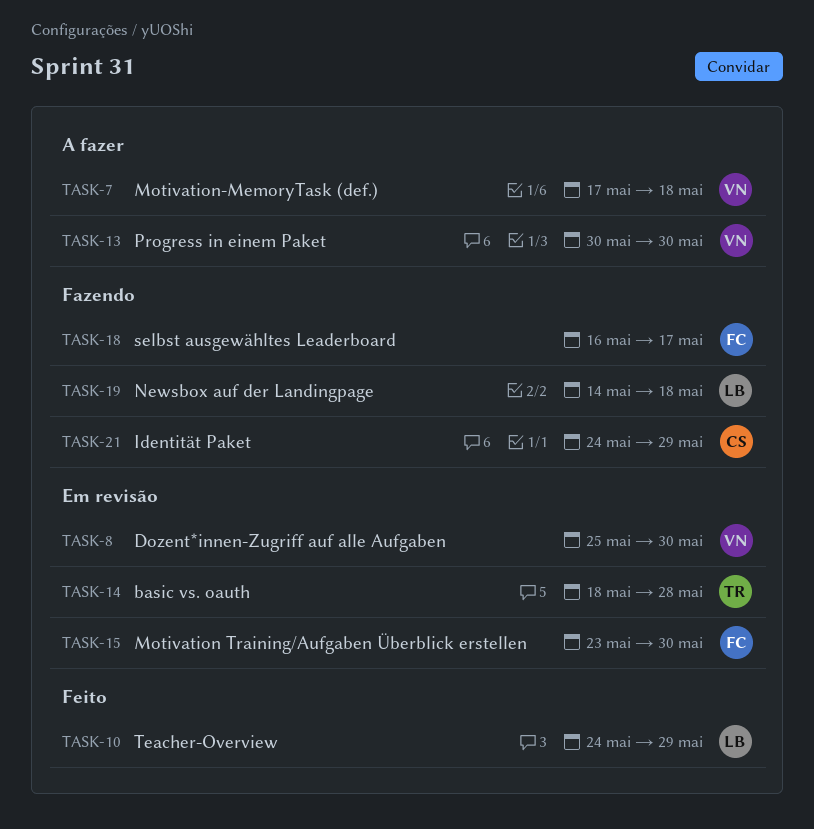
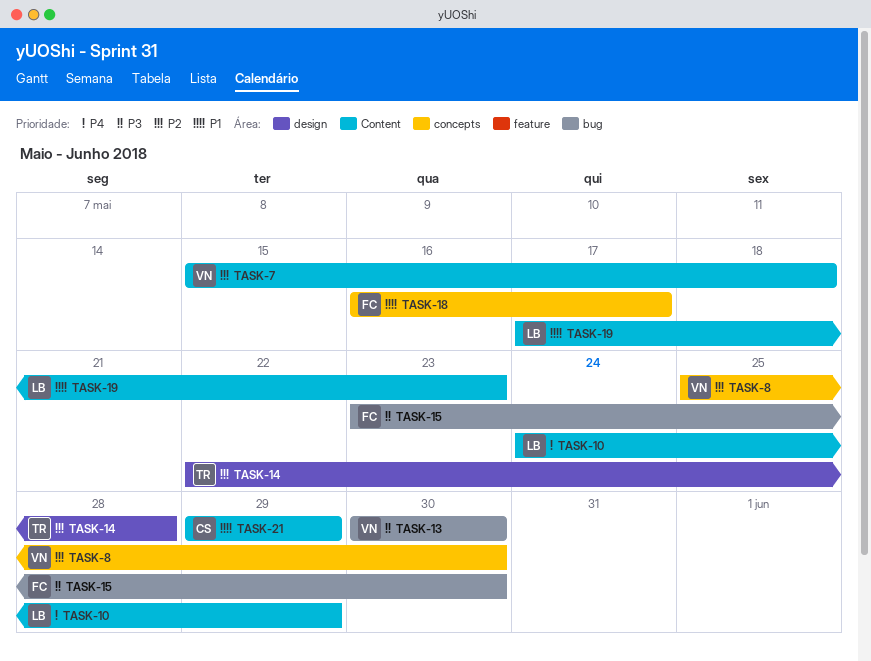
TASK-7, start: May 17 -> May 15
TASK-14, start: May 18 -> May 22
TASK-19, start: May 14 -> May 17
TASK-19, due: May 18 -> May 23
TASK-21, start: May 24 -> May 29

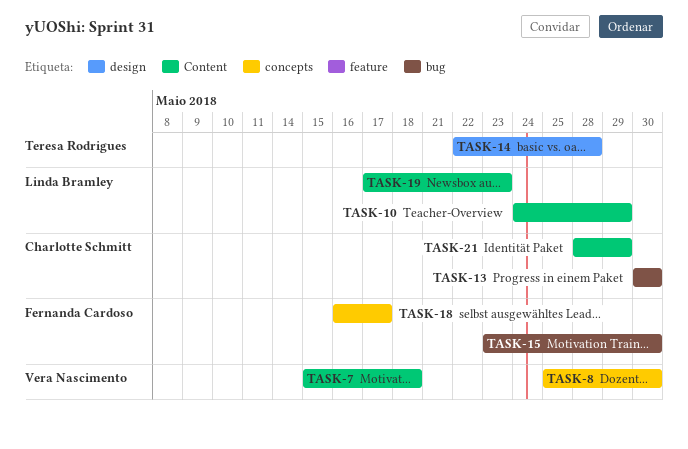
TASK-13, owner: Vera Nascimento -> Charlotte Schmitt
TASK-21, start: May 29 -> May 28

